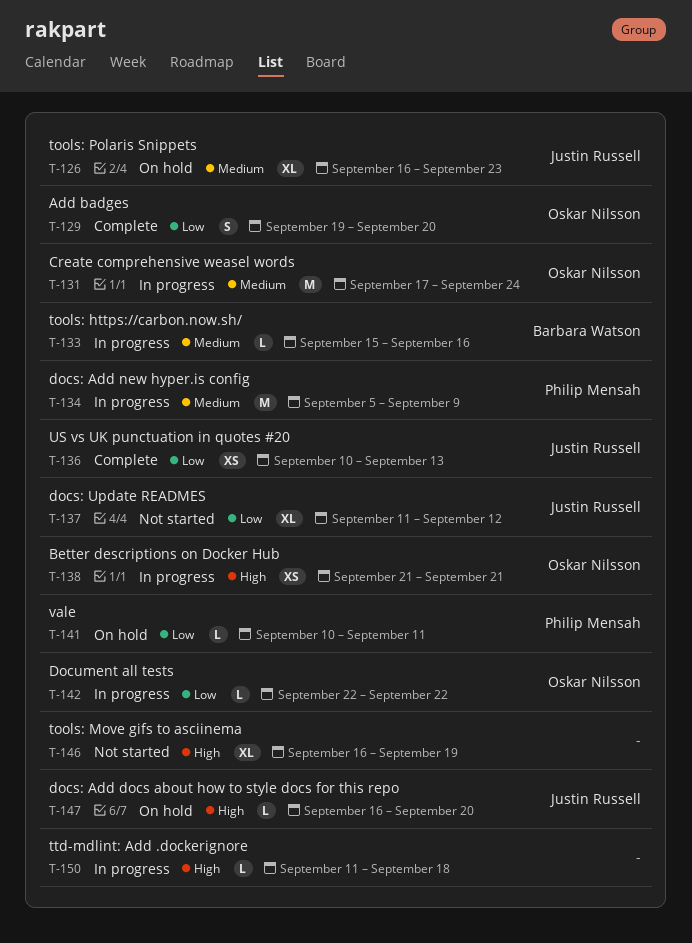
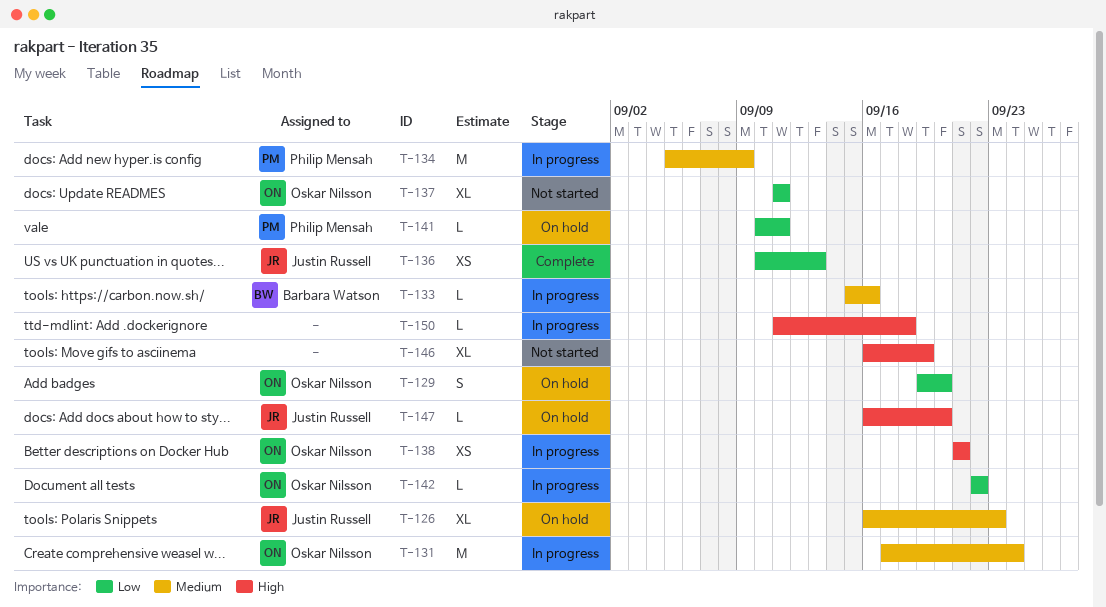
T-129, status: Complete -> On hold
T-137, owner: Justin Russell -> Oskar Nilsson
T-137, due: Sep 12 -> Sep 11

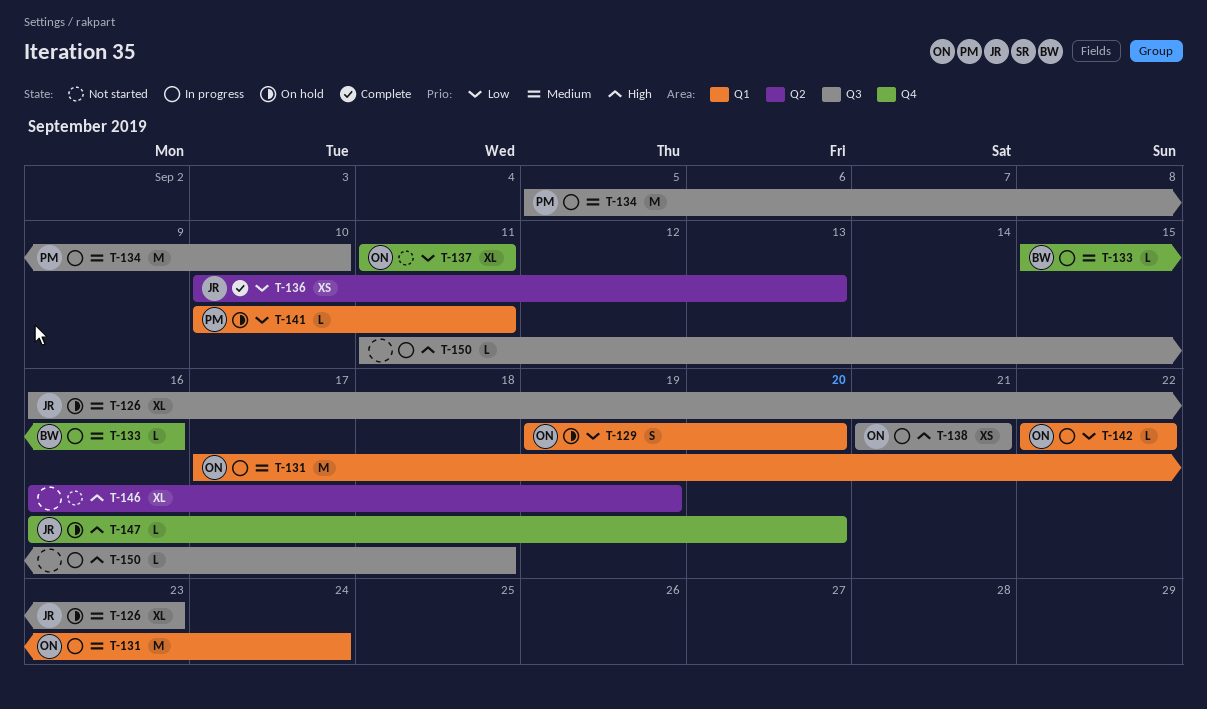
T-134, due: Sep 9 -> Sep 10

